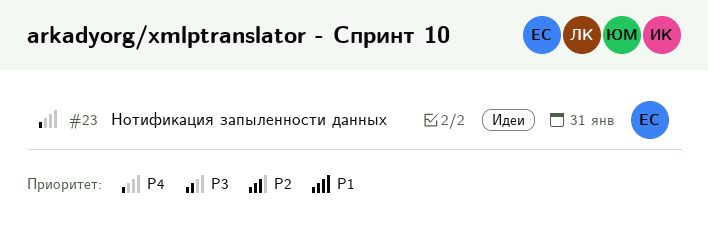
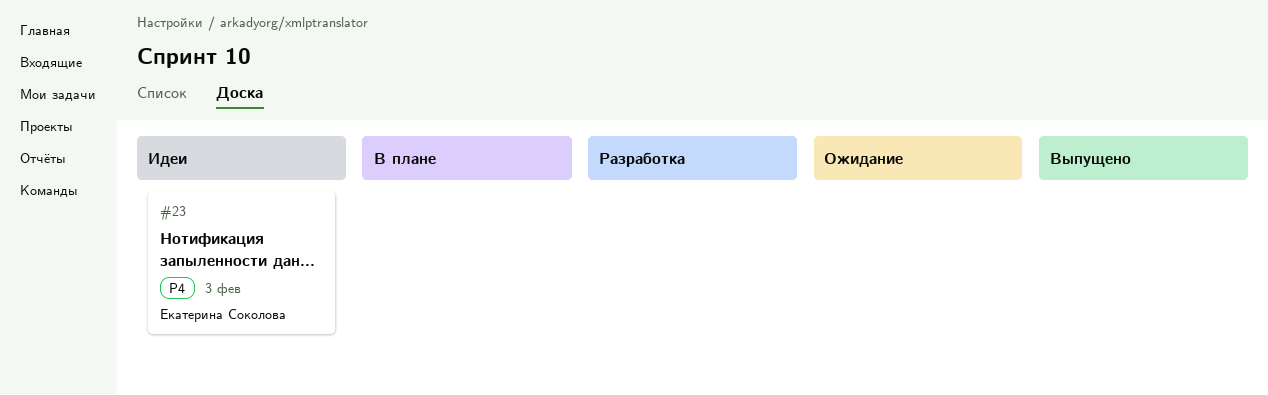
#23, due: Jan 31 -> Feb 3

